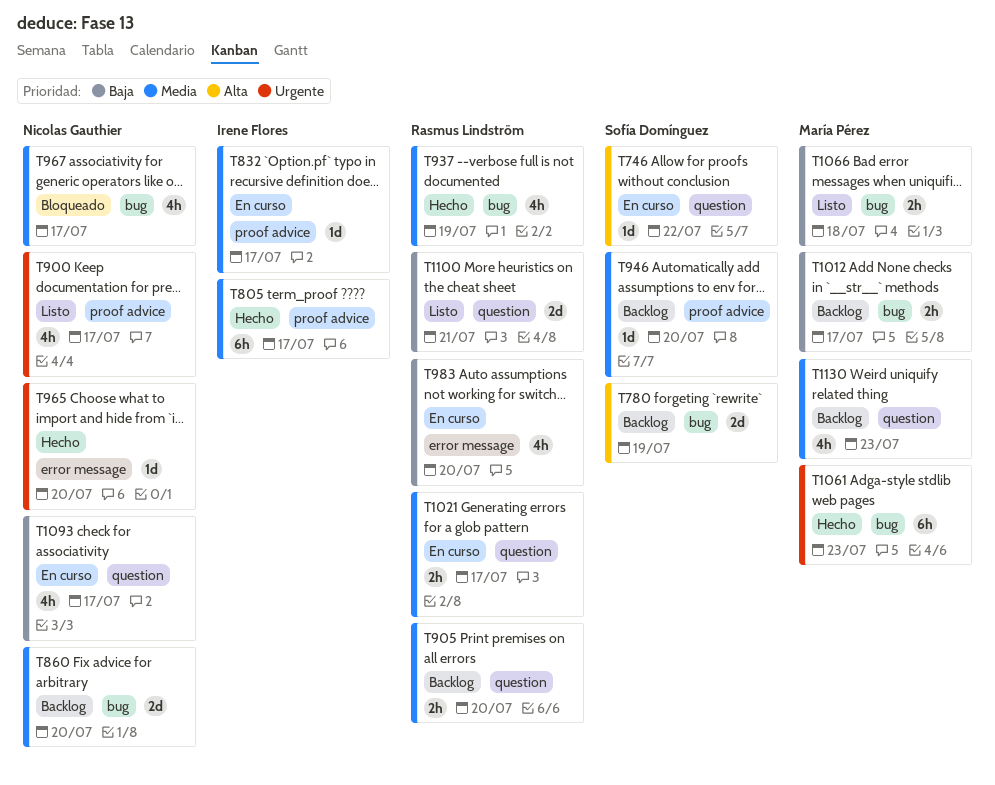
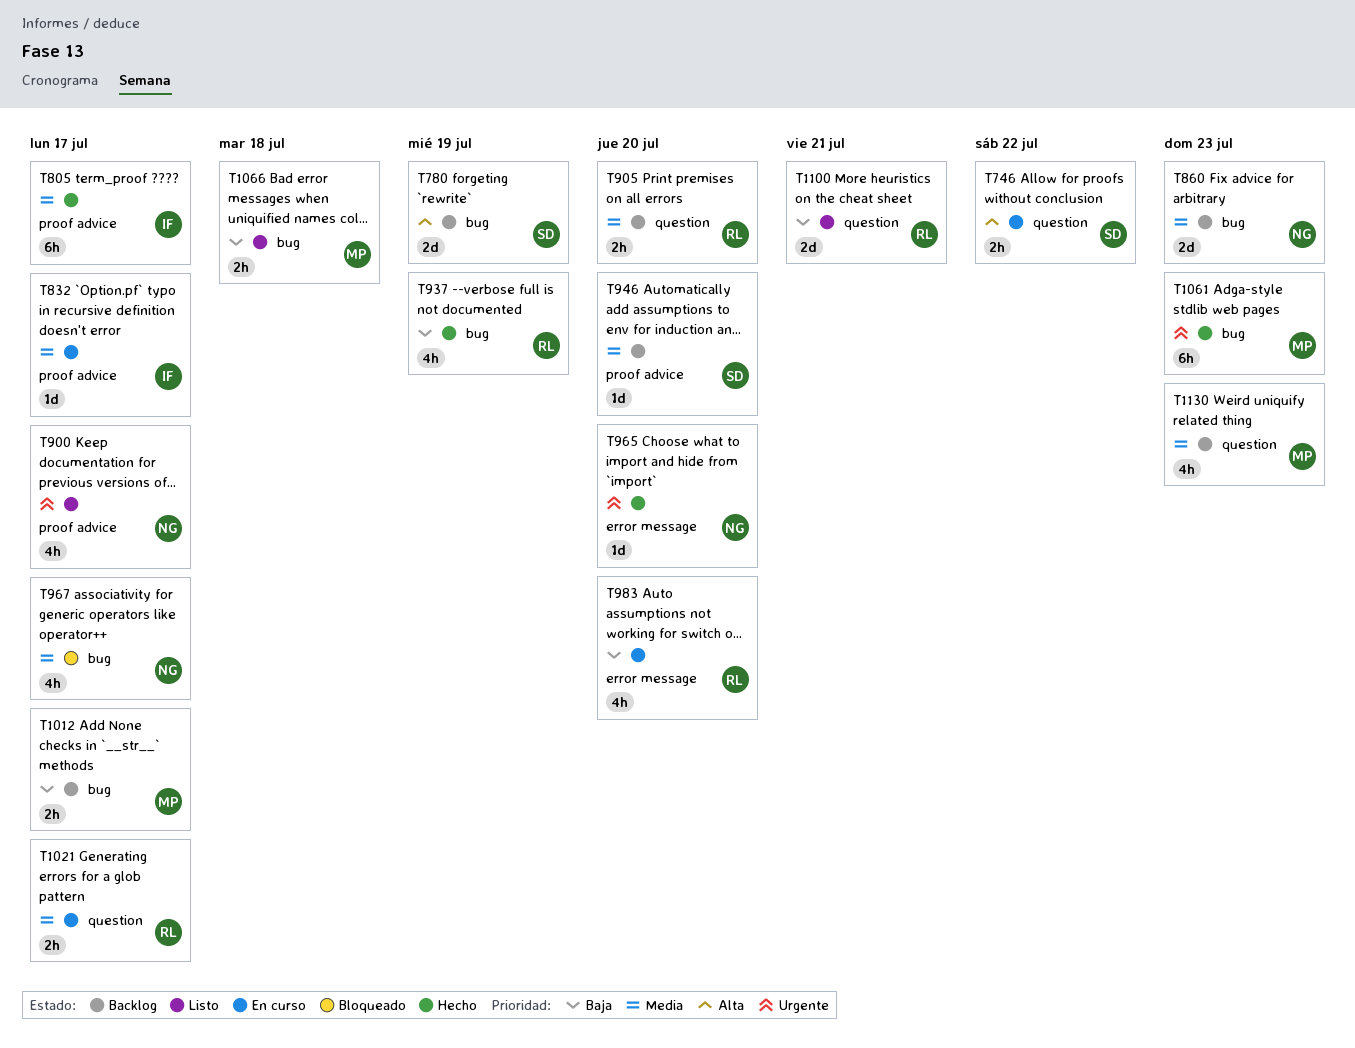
T746, estimate: 1d -> 2h
T860, due: Jul 20 -> Jul 23
T937, priority: Media -> Baja
T1093: present -> none

